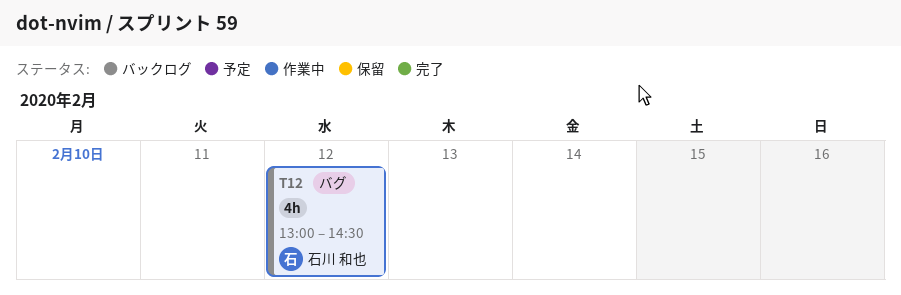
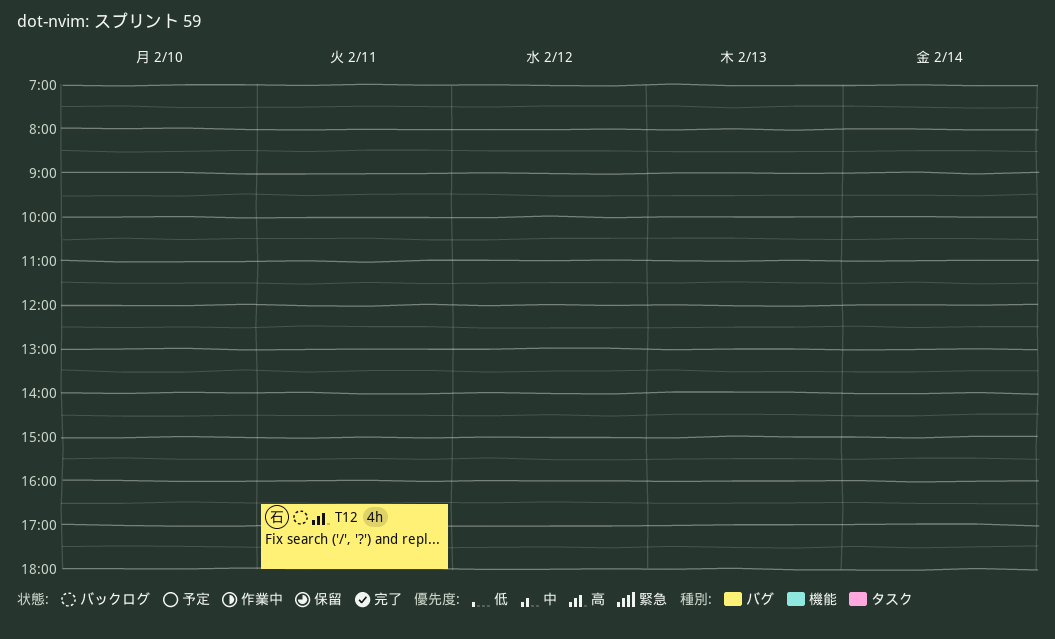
T12, day: Feb 12 -> Feb 11
T12, begins: 13:00 -> 16:30
T12, ends: 14:30 -> 18:00

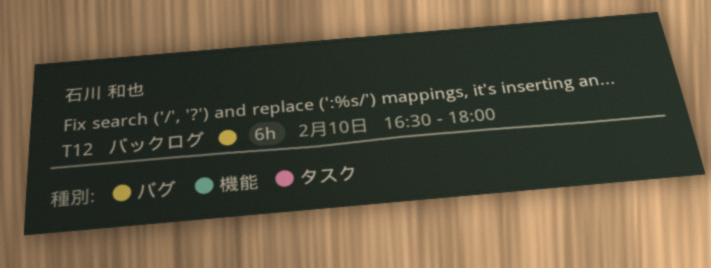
T12, estimate: 4h -> 6h
T12, day: Feb 11 -> Feb 10

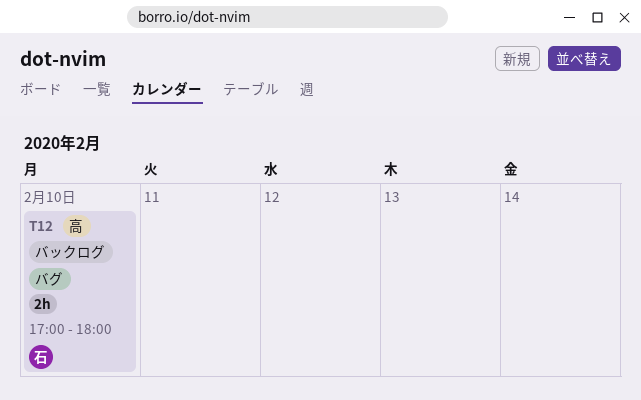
T12, estimate: 6h -> 2h
T12, begins: 16:30 -> 17:00

